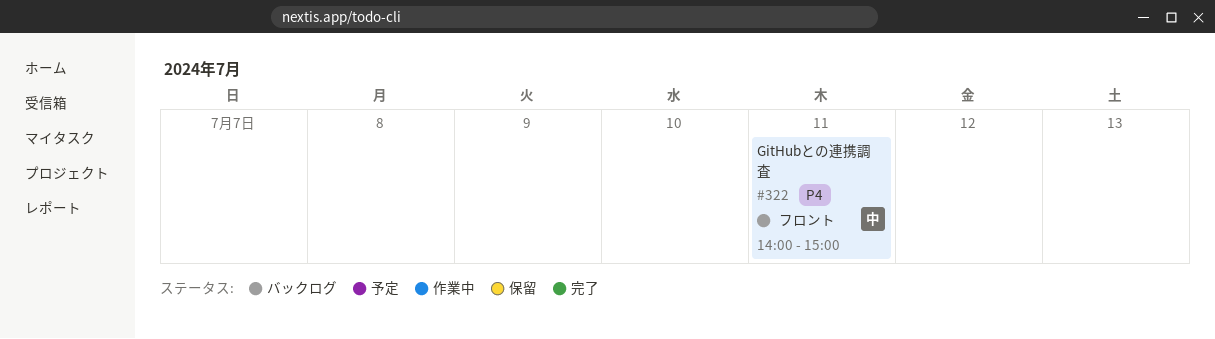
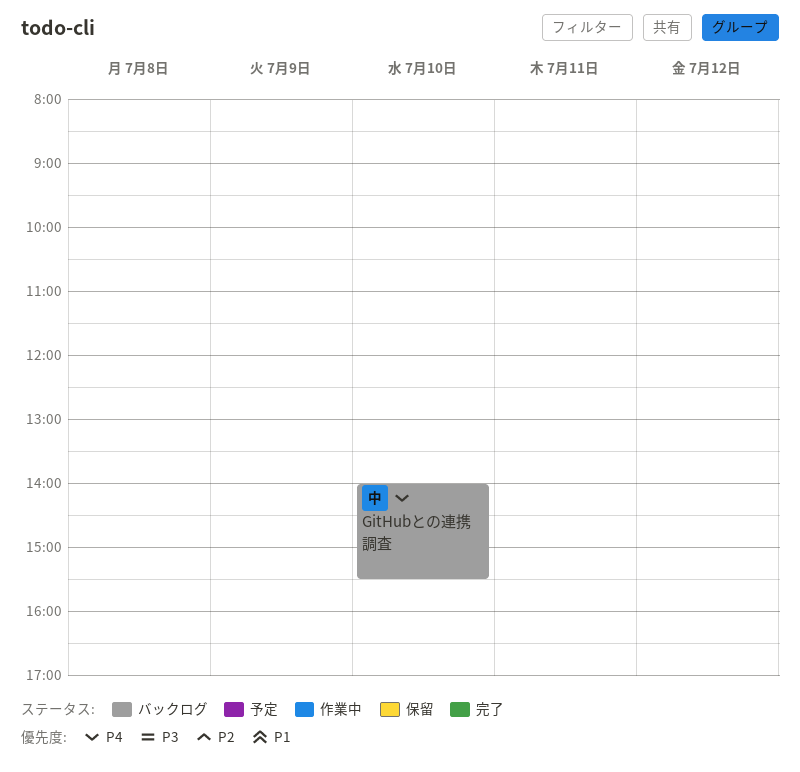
GitHubとの連携調査, day: Jul 11 -> Jul 10
GitHubとの連携調査, ends: 15:00 -> 15:30

